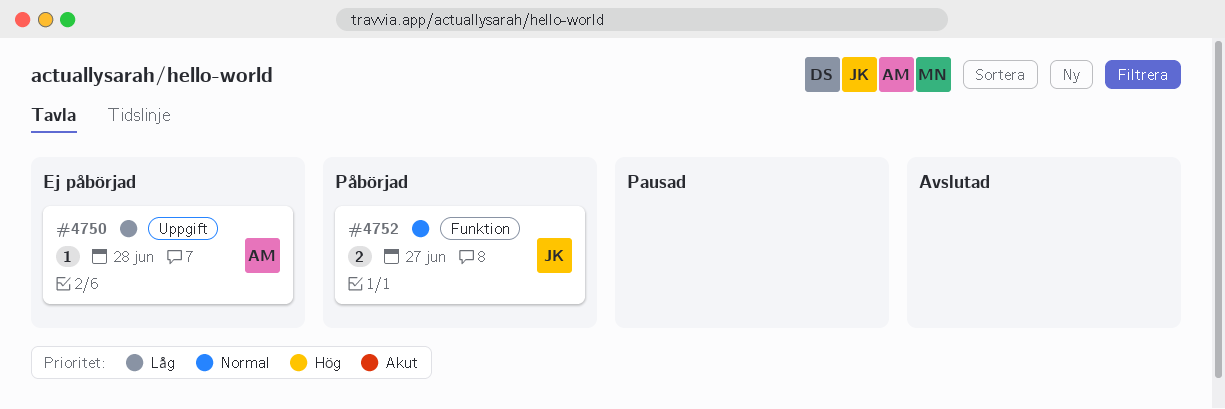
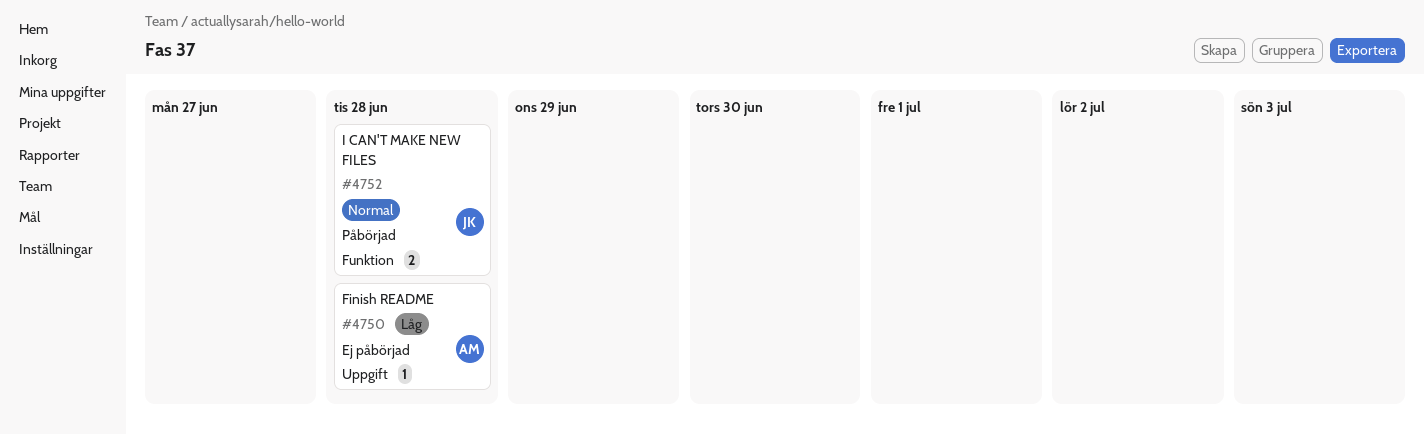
#4752, due: Jun 27 -> Jun 28

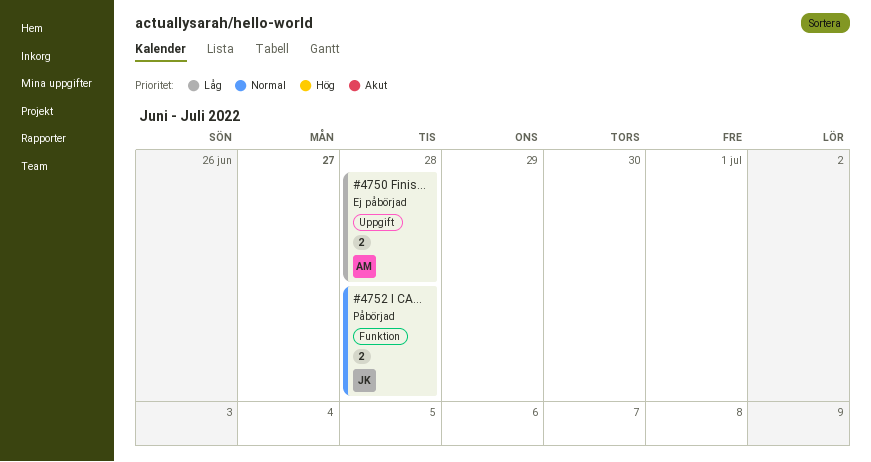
#4750, estimate: 1 -> 2

